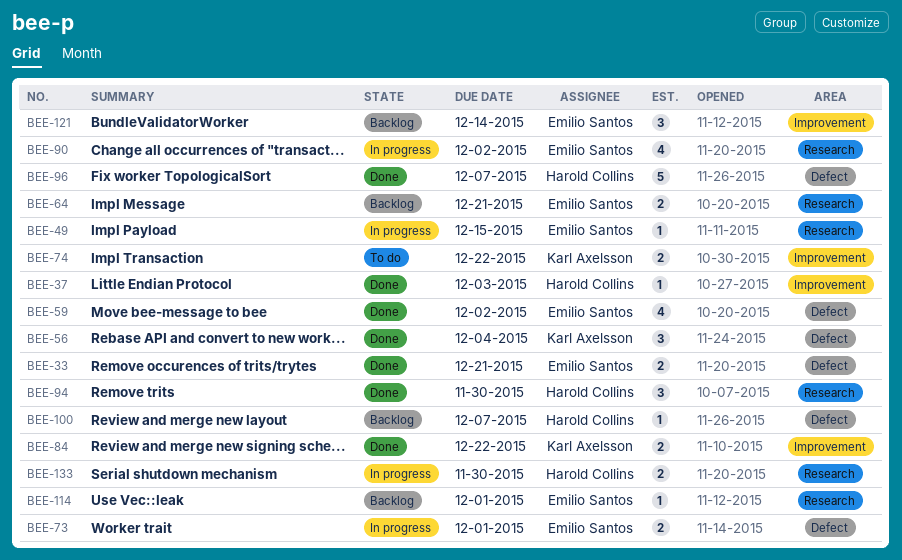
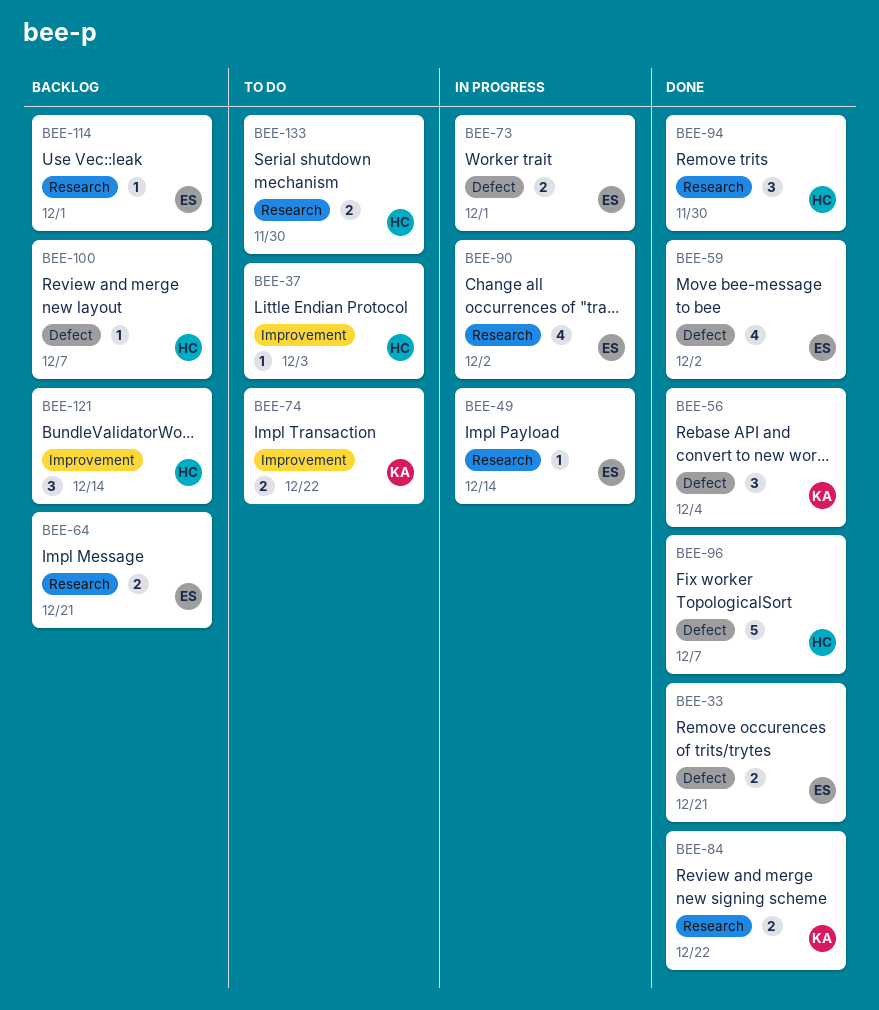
BEE-37, status: Done -> To do
BEE-49, due: Dec 15 -> Dec 14
BEE-84, label: Improvement -> Research
BEE-121, owner: Emilio Santos -> Harold Collins
BEE-133, status: In progress -> To do

